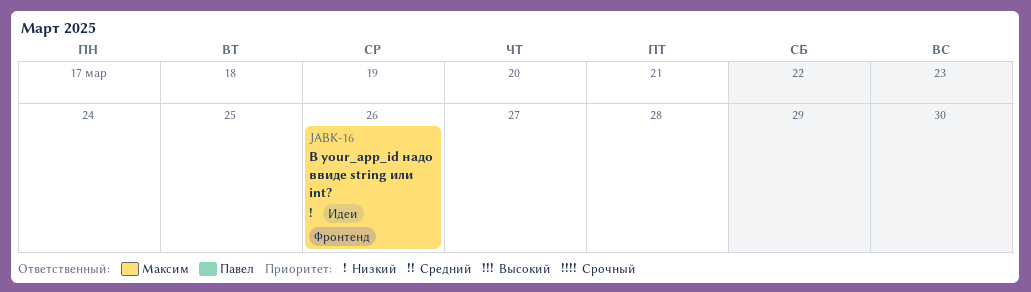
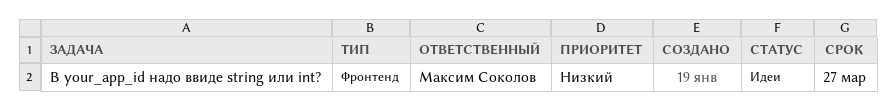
В your_app_id надо ввиде string или int?, due: Mar 26 -> Mar 27

